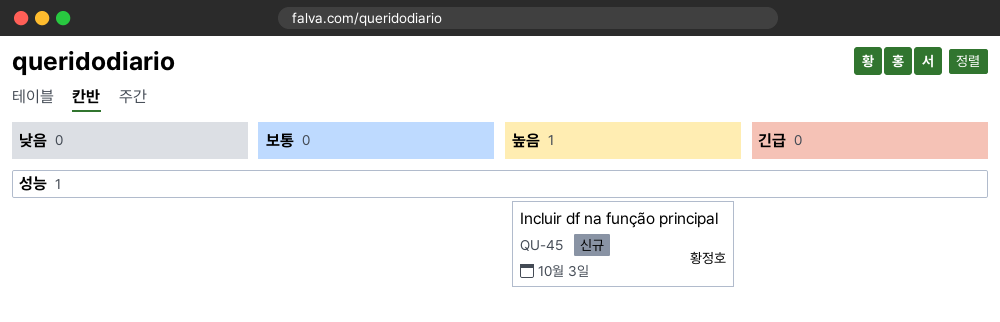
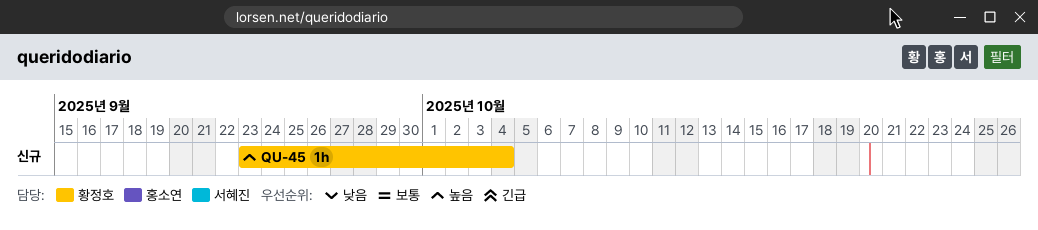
QU-45, due: Oct 3 -> Oct 4

